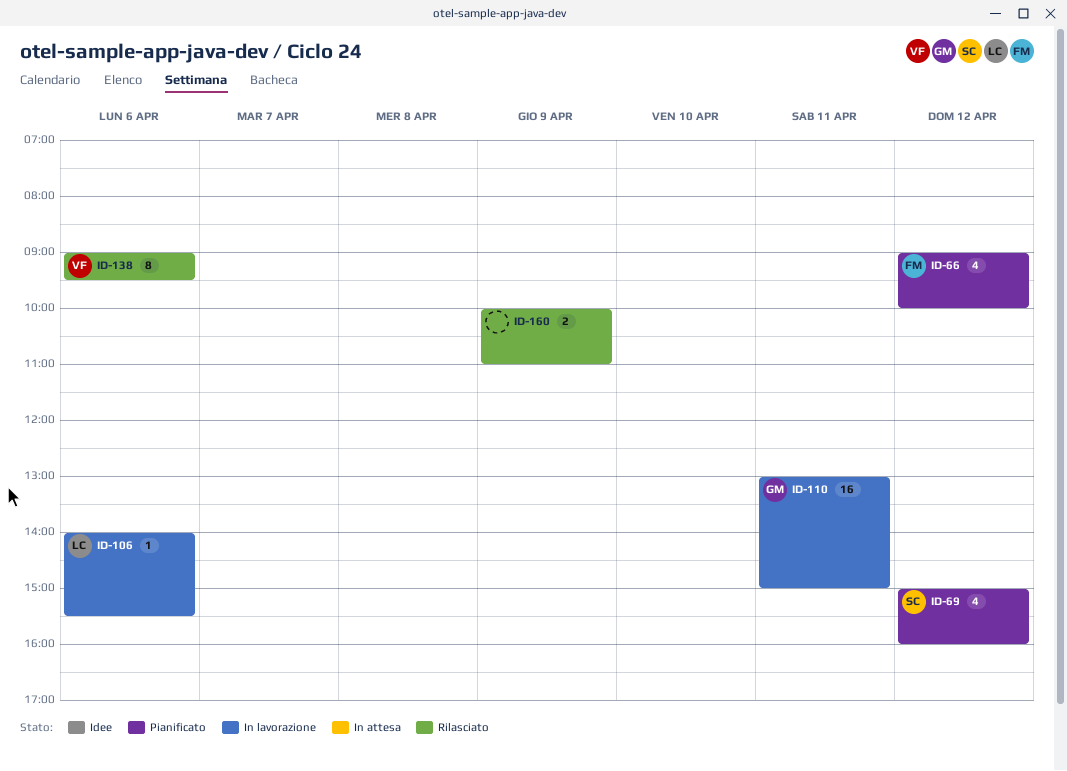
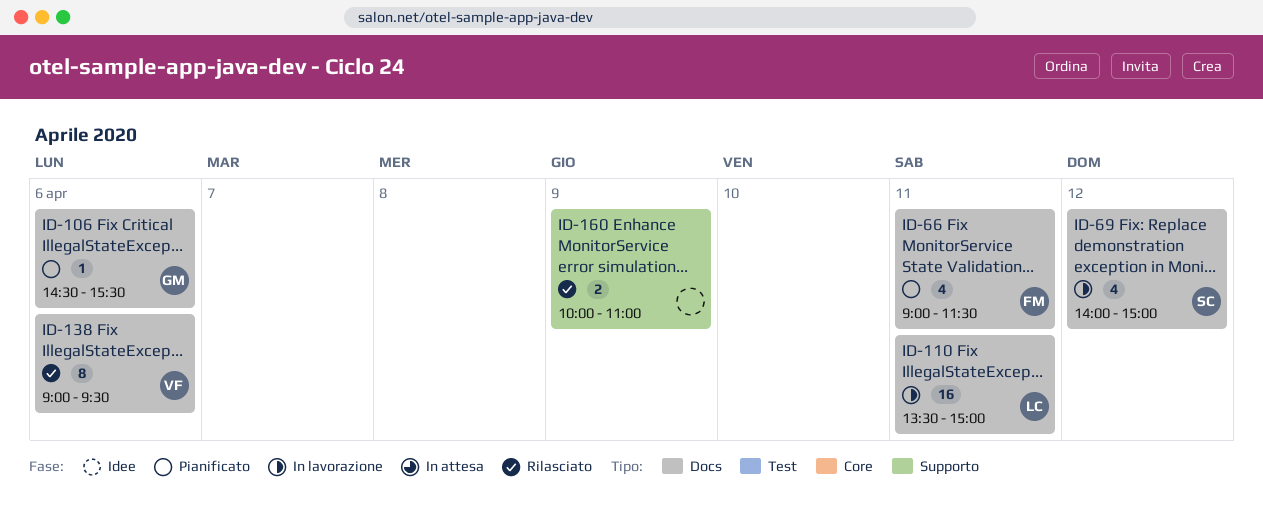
ID-66, day: Apr 12 -> Apr 11
ID-66, ends: 10:00 -> 11:30
ID-69, status: Pianificato -> In lavorazione
ID-69, begins: 15:00 -> 14:00
ID-69, ends: 16:00 -> 15:00
ID-106, status: In lavorazione -> Pianificato
ID-106, owner: LC -> GM
ID-106, begins: 14:00 -> 14:30
ID-110, owner: GM -> LC
ID-110, begins: 13:00 -> 13:30

